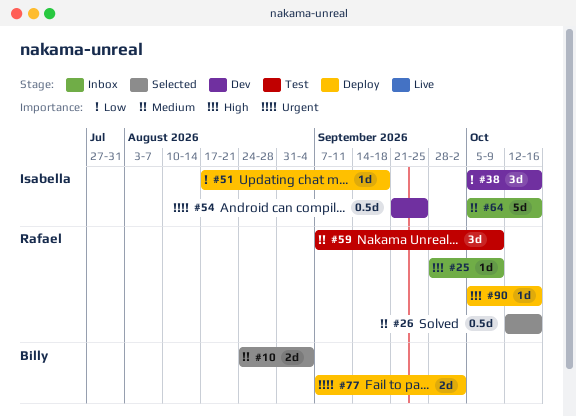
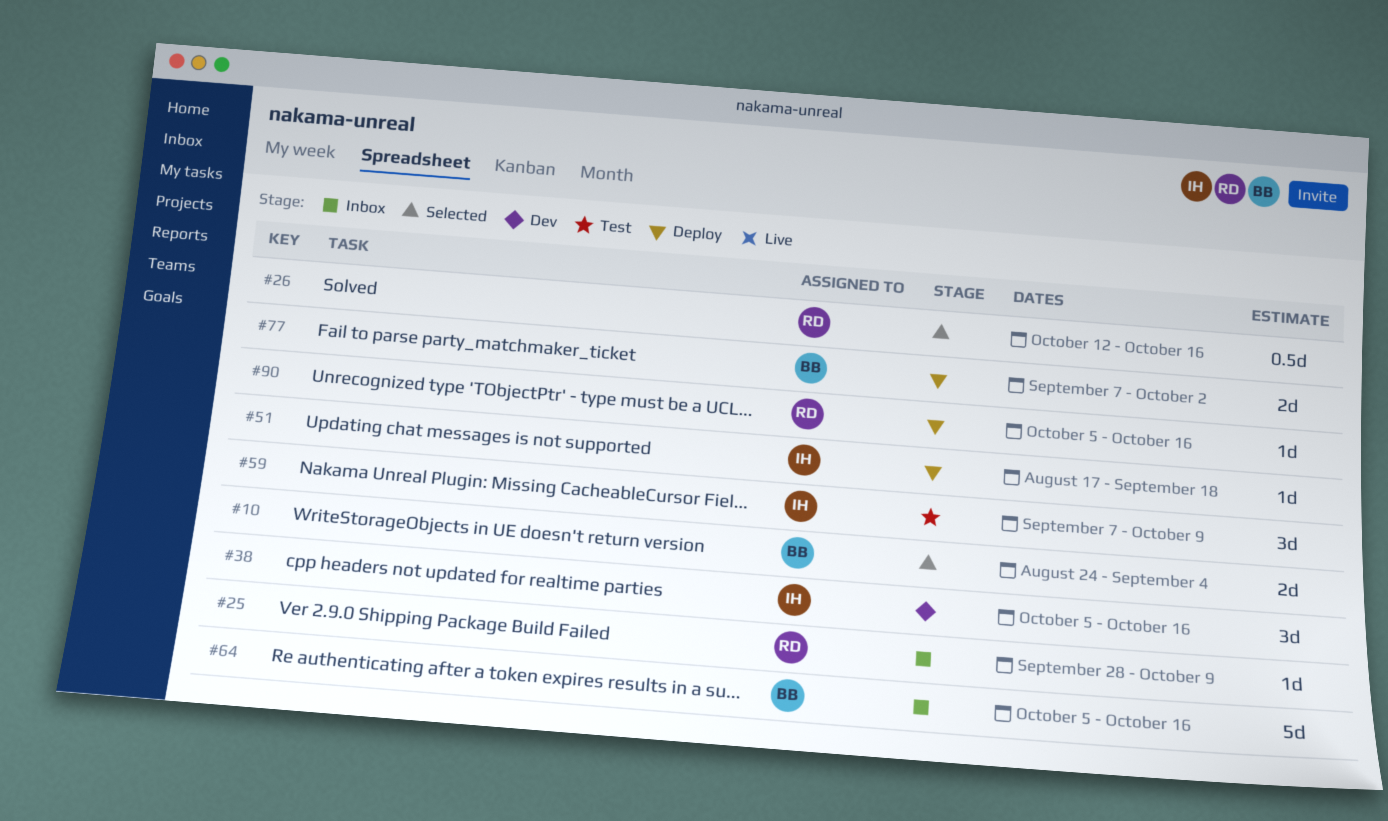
#54: present -> none
#59, owner: Rafael -> Isabella
#64, owner: Isabella -> Billy

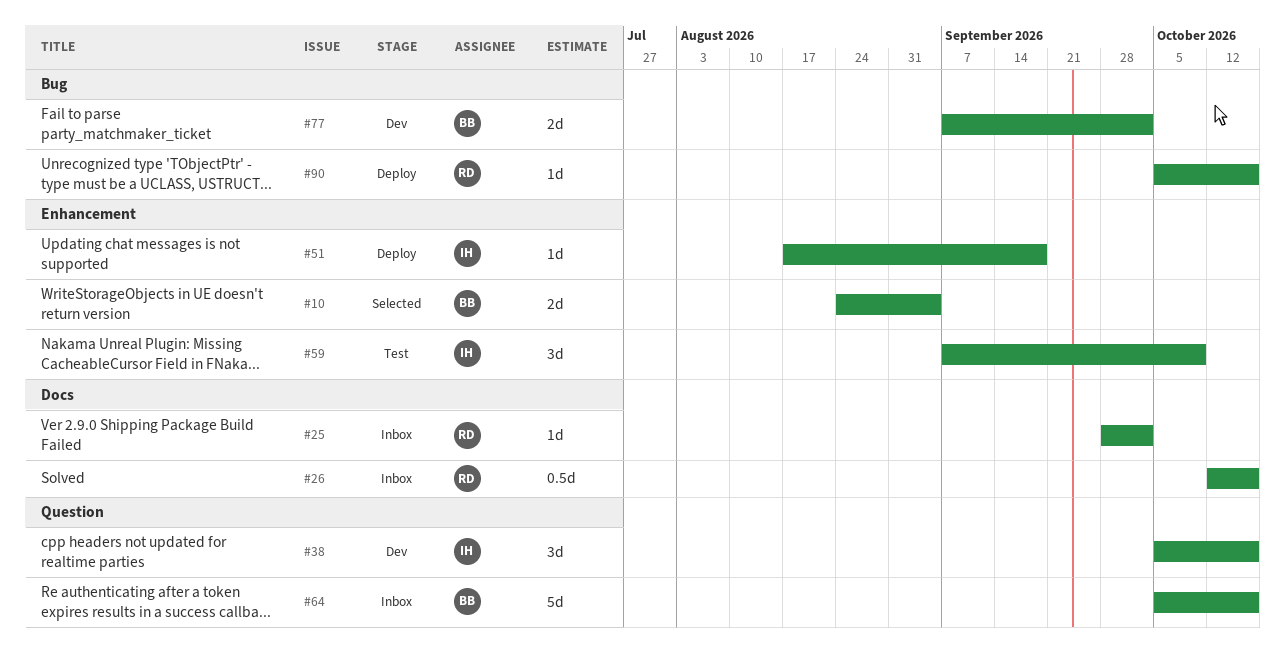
#25, due: Oct 9 -> Oct 2
#26, status: Selected -> Inbox
#77, status: Deploy -> Dev

